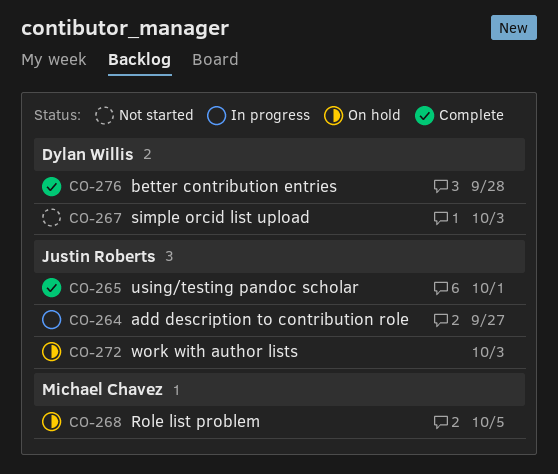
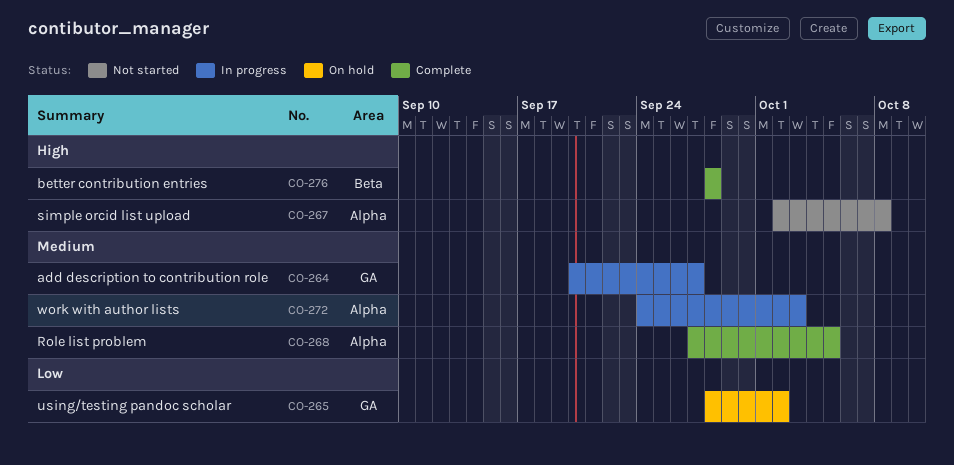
CO-265, status: Complete -> On hold
CO-265, due: Oct 1 -> Oct 2
CO-267, due: Oct 3 -> Oct 8
CO-268, status: On hold -> Complete
CO-272, status: On hold -> In progress

